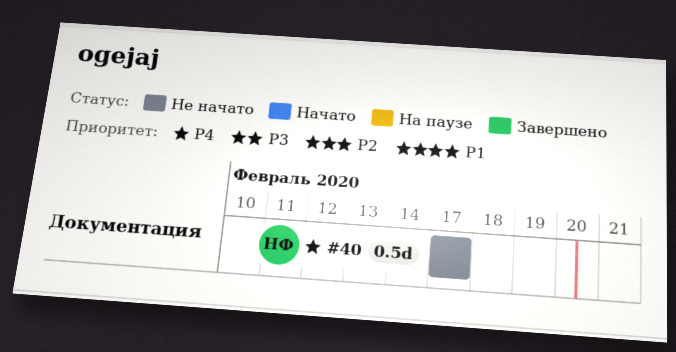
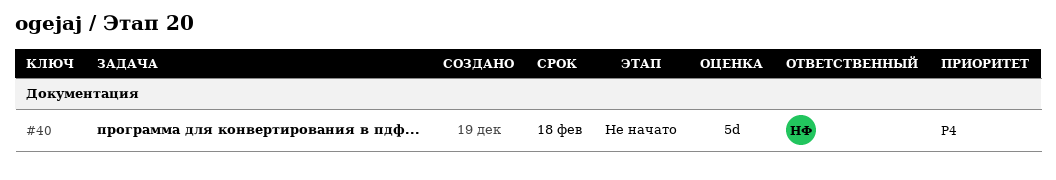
#40, estimate: 0.5d -> 5d
#40, due: Feb 17 -> Feb 18

